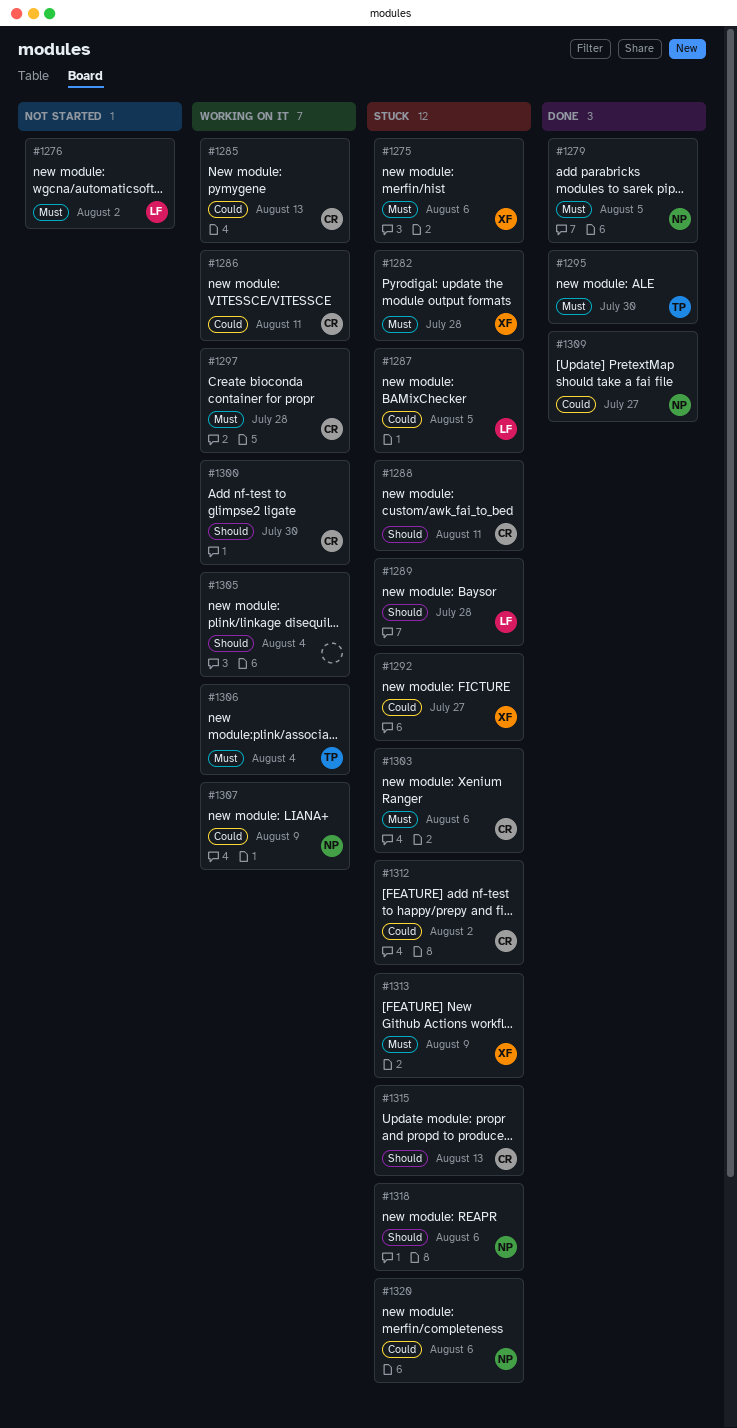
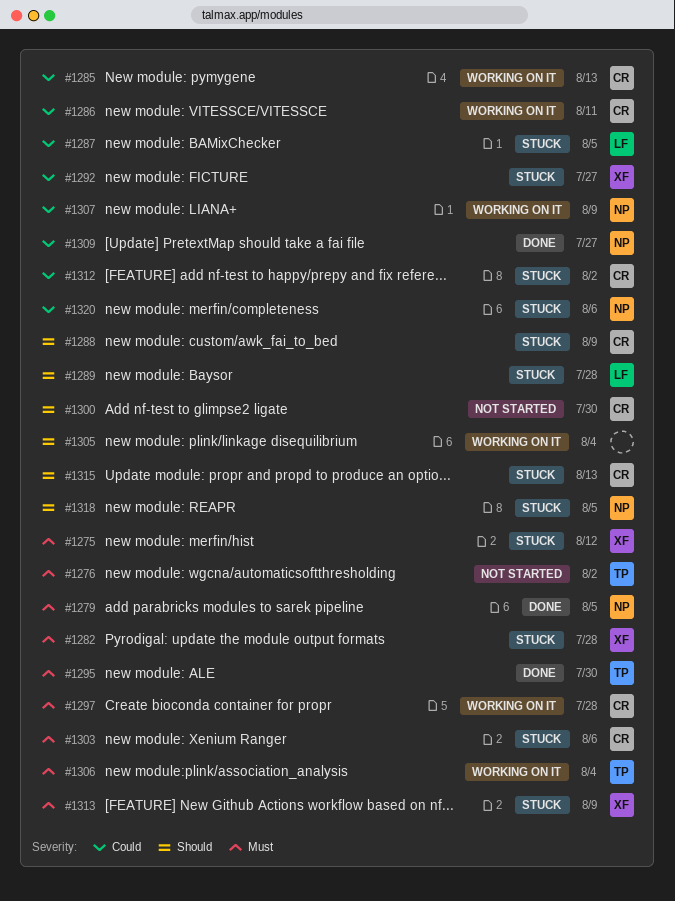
#1275, due: Aug 6 -> Aug 12
#1276, owner: LF -> TP
#1288, due: Aug 11 -> Aug 9
#1300, status: Working on it -> Not started
#1318, due: Aug 6 -> Aug 5

